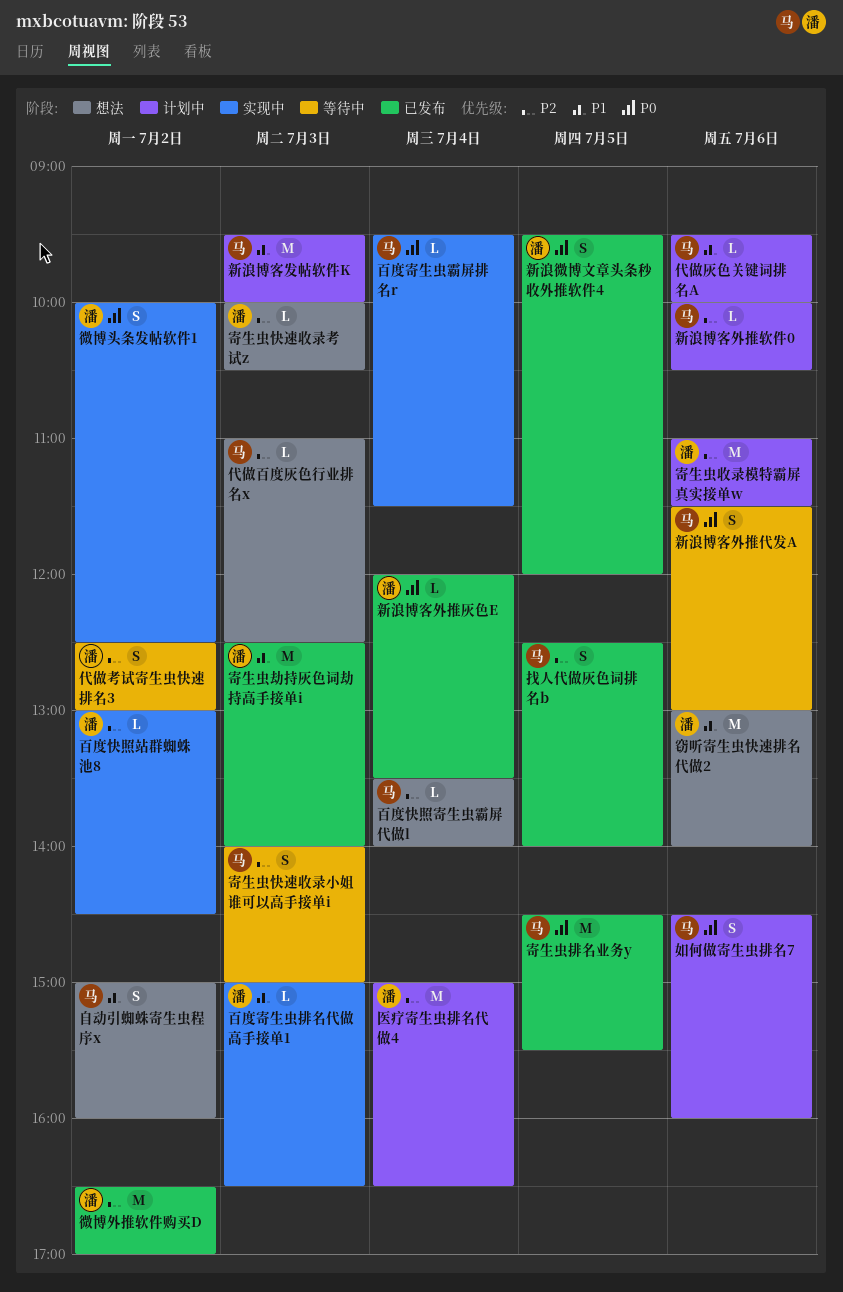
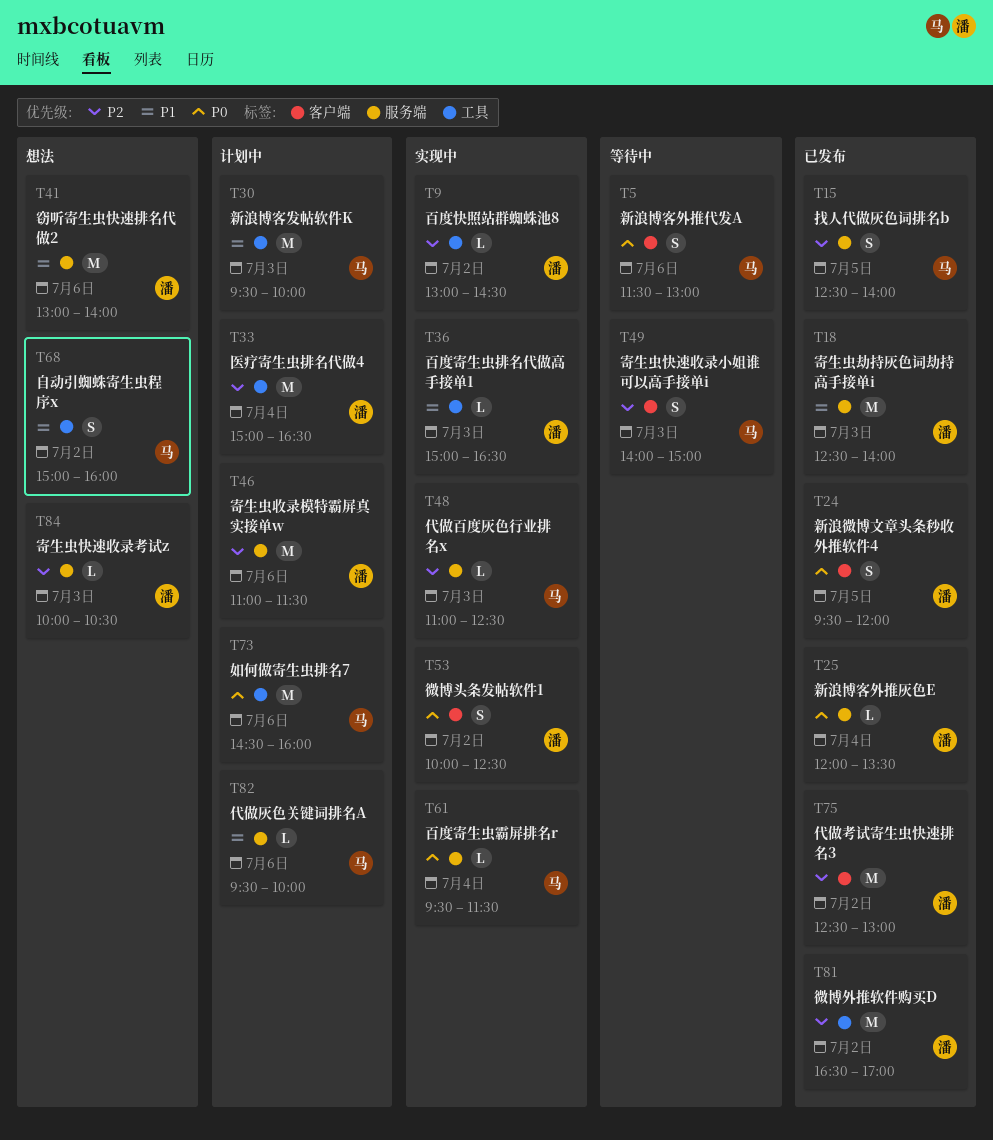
代做百度灰色行业排名x, status: 想法 -> 实现中
代做考试寄生虫快速排名3, status: 等待中 -> 已发布
代做考试寄生虫快速排名3, estimate: S -> M
如何做寄生虫排名7, estimate: S -> M
寄生虫排名业务y: present -> none
新浪博客外推软件0: present -> none
百度快照寄生虫霸屏代做l: present -> none

